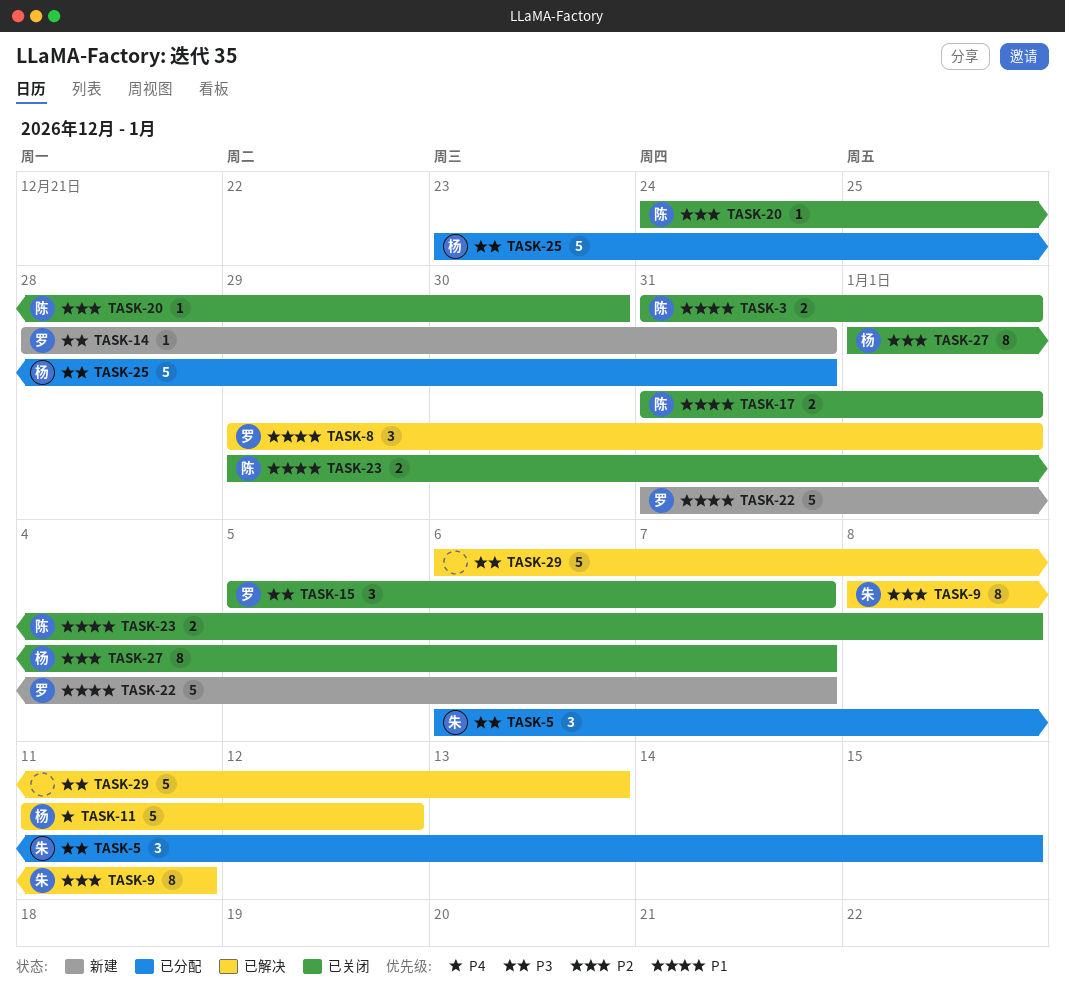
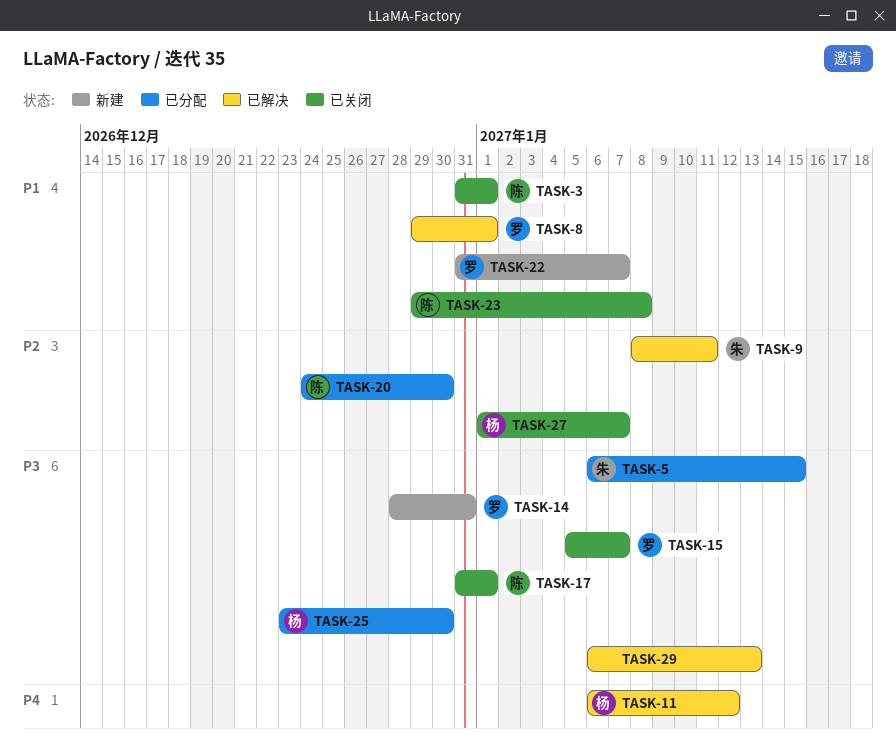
TASK-11, start: Jan 11 -> Jan 6
TASK-17, priority: P1 -> P3
TASK-20, status: 已关闭 -> 已分配
TASK-25, due: Dec 31 -> Dec 30

